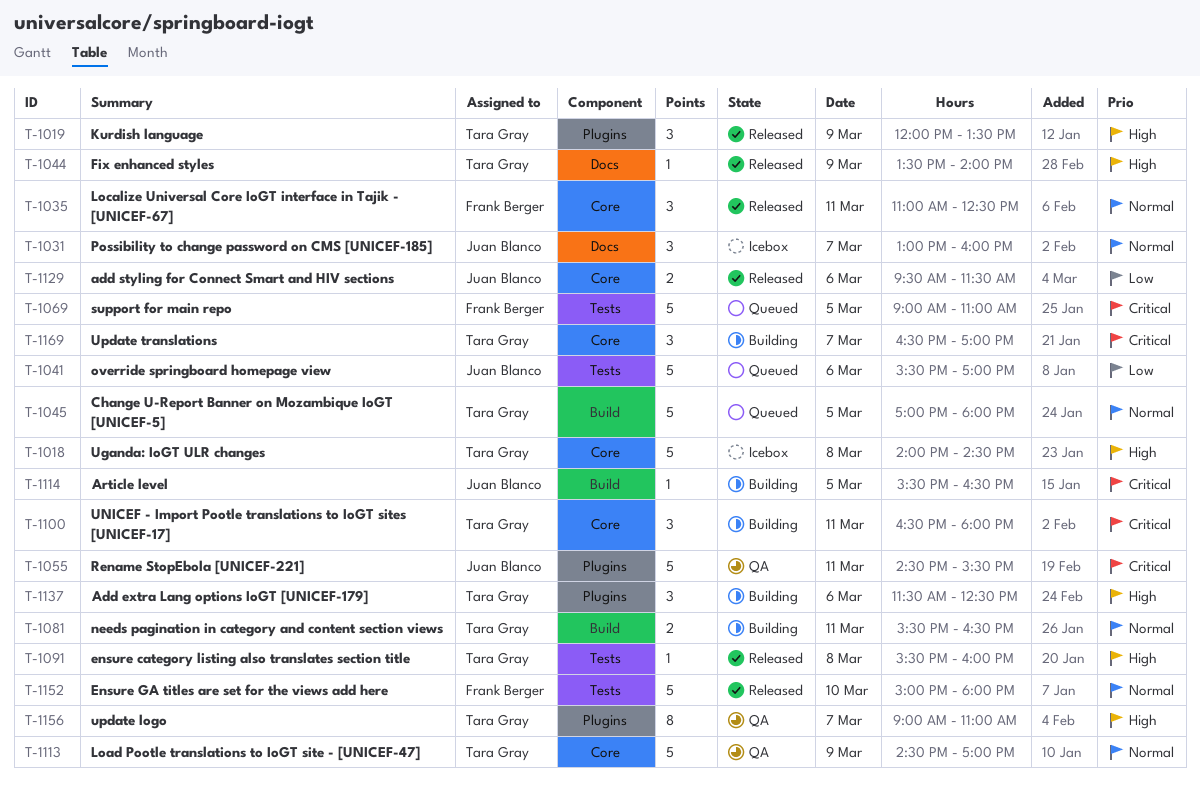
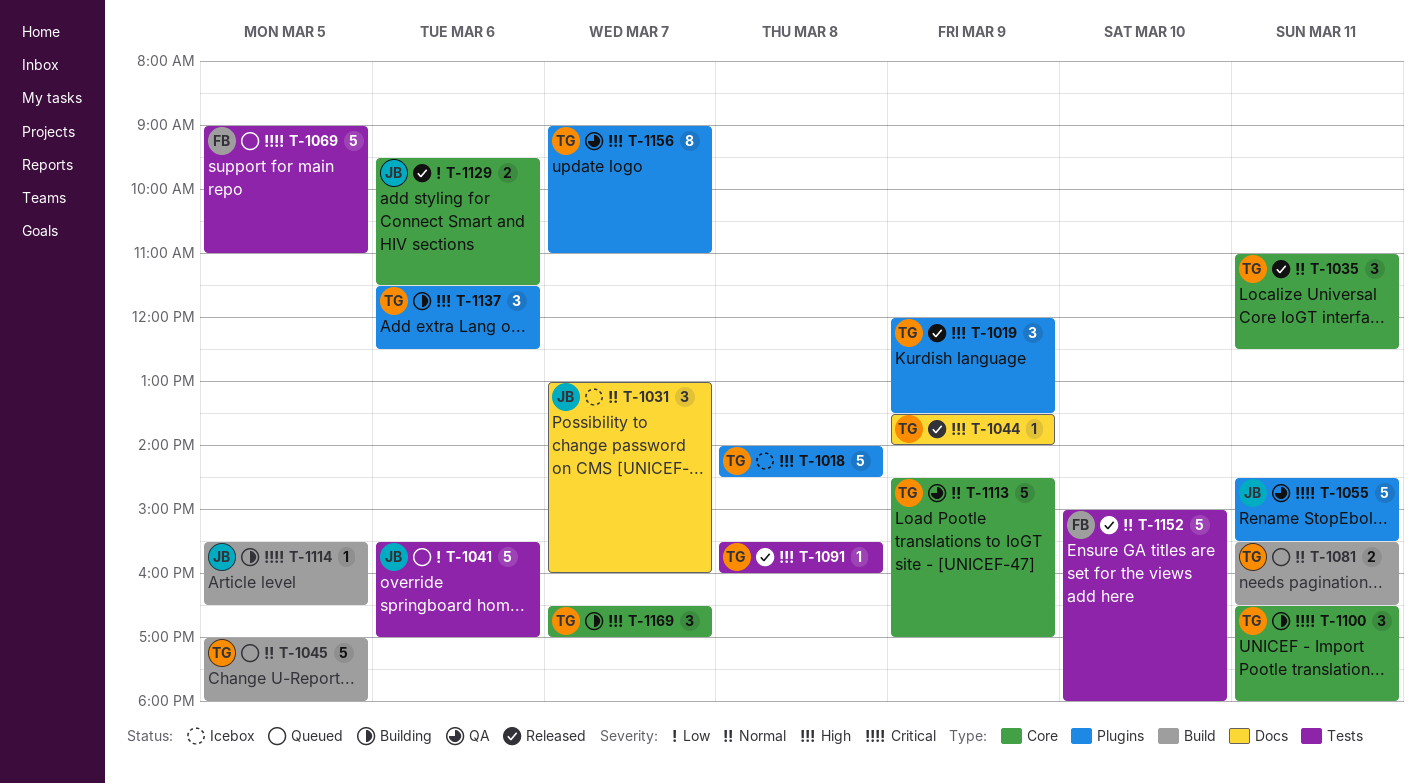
T-1018, label: Core -> Plugins
T-1035, owner: Frank Berger -> Tara Gray
T-1081, status: Building -> Queued
T-1169, priority: Critical -> High

